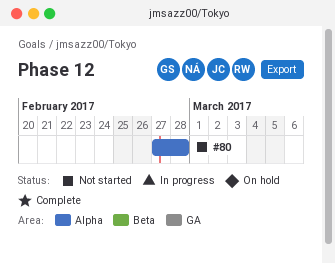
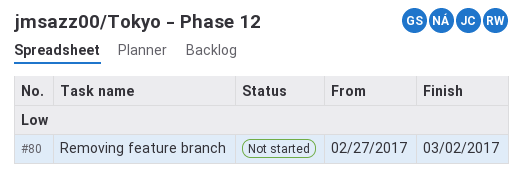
#80, due: Feb 28 -> Mar 2

